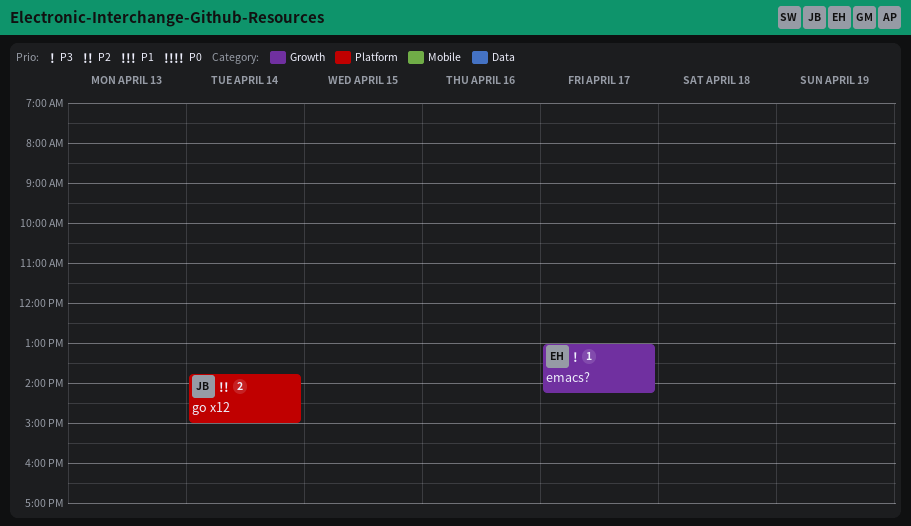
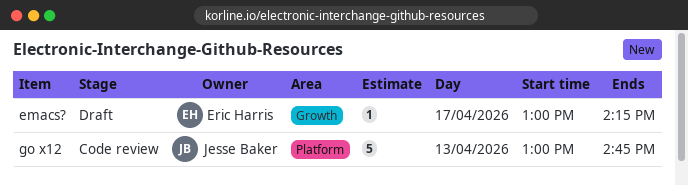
go x12, estimate: 2 -> 5
go x12, day: Apr 14 -> Apr 13
go x12, begins: 13:45 -> 13:00
go x12, ends: 15:00 -> 14:45

